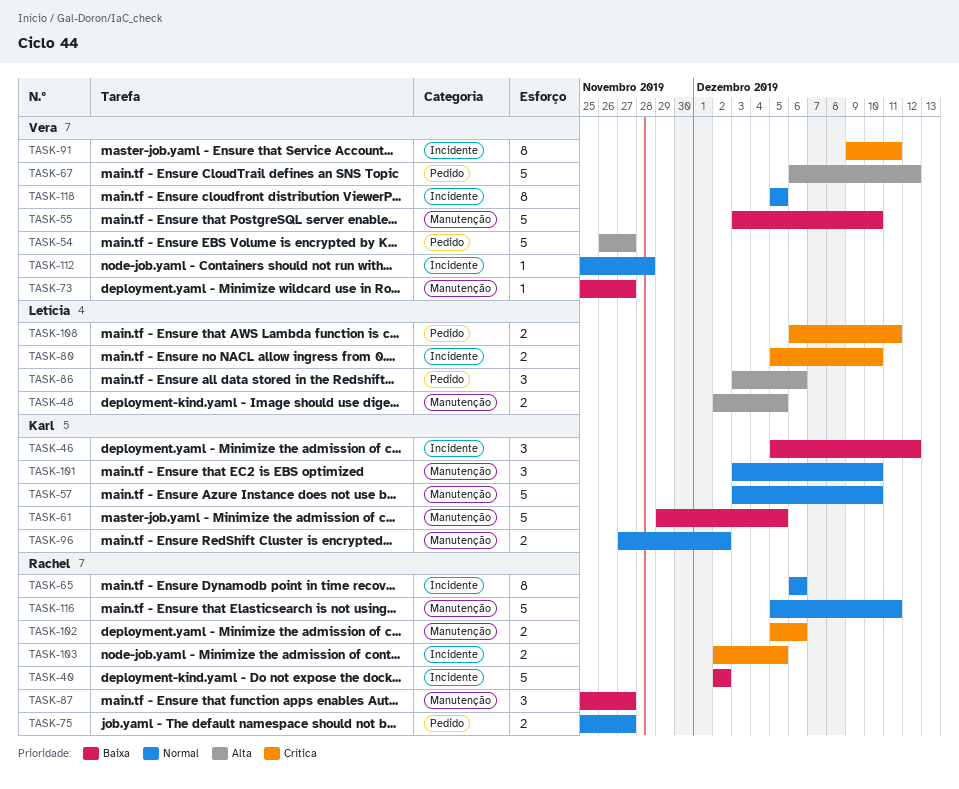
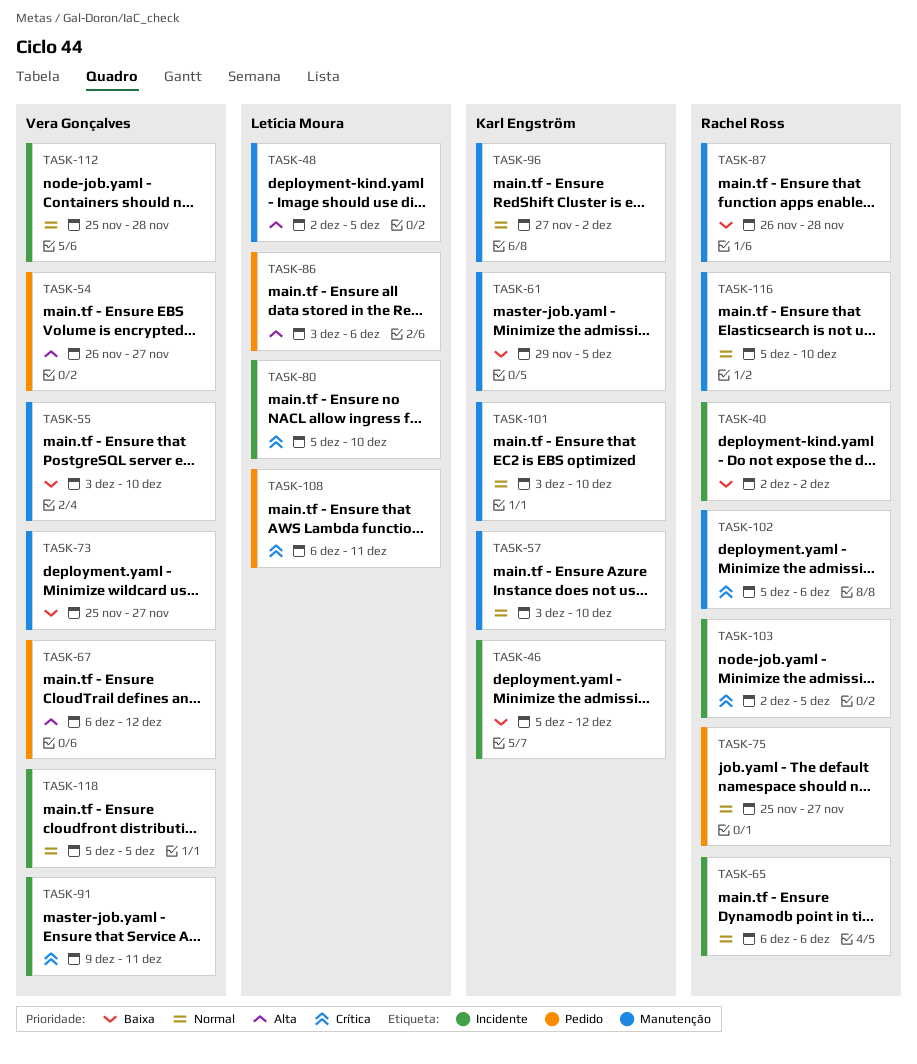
TASK-87, start: Nov 25 -> Nov 26
TASK-87, due: Nov 27 -> Nov 28
TASK-116, due: Dec 11 -> Dec 10

